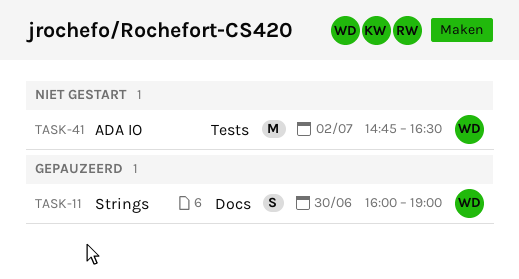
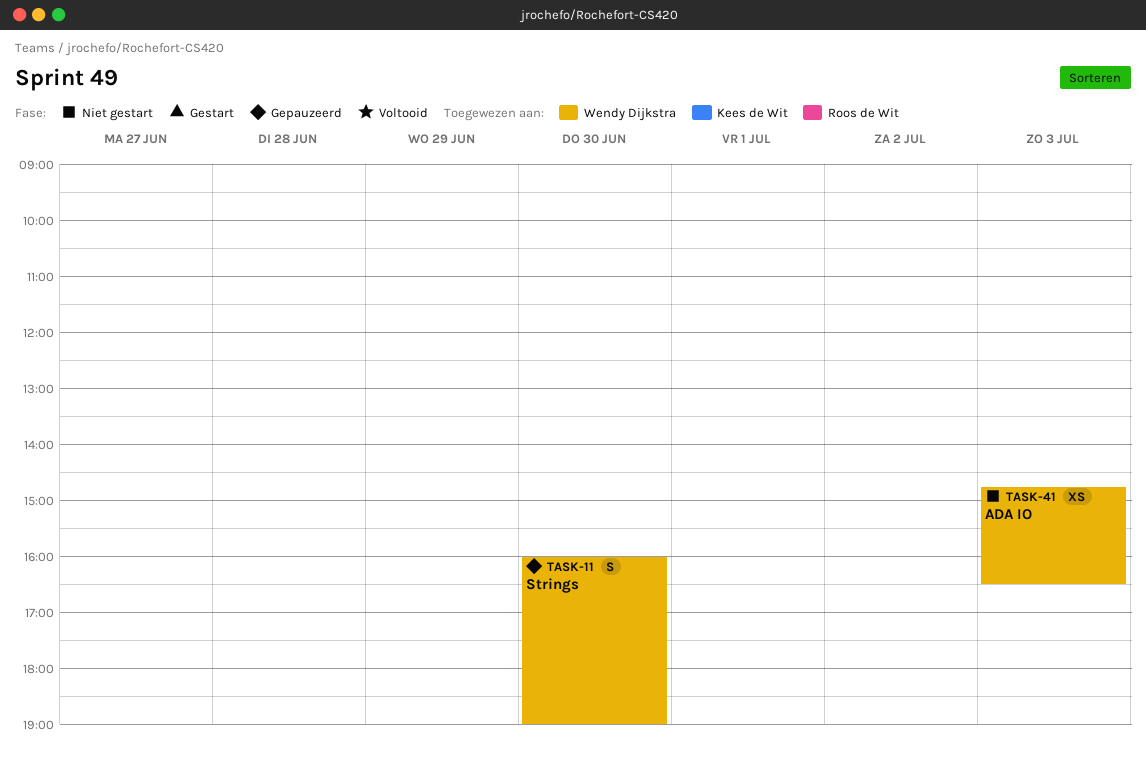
TASK-41, estimate: M -> XS
TASK-41, day: Jul 2 -> Jul 3

